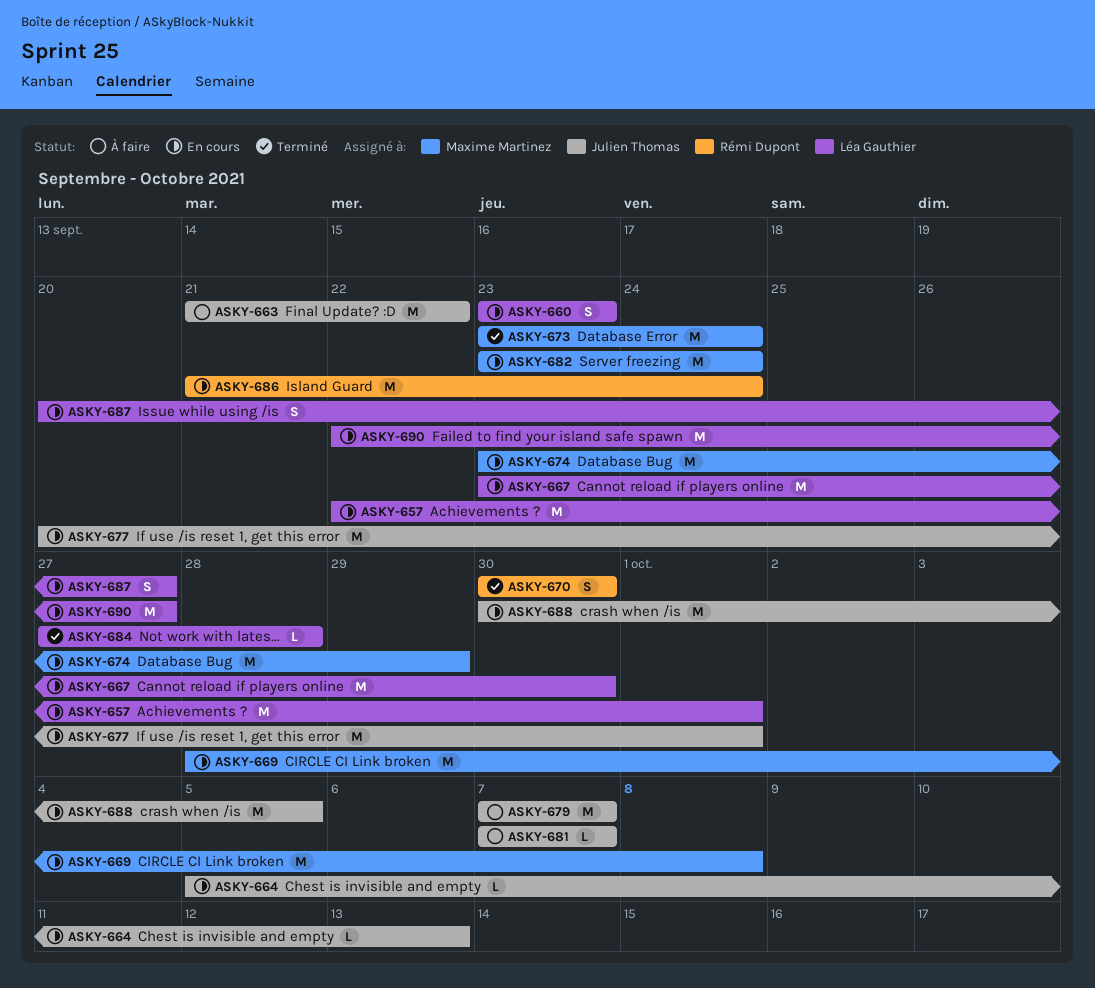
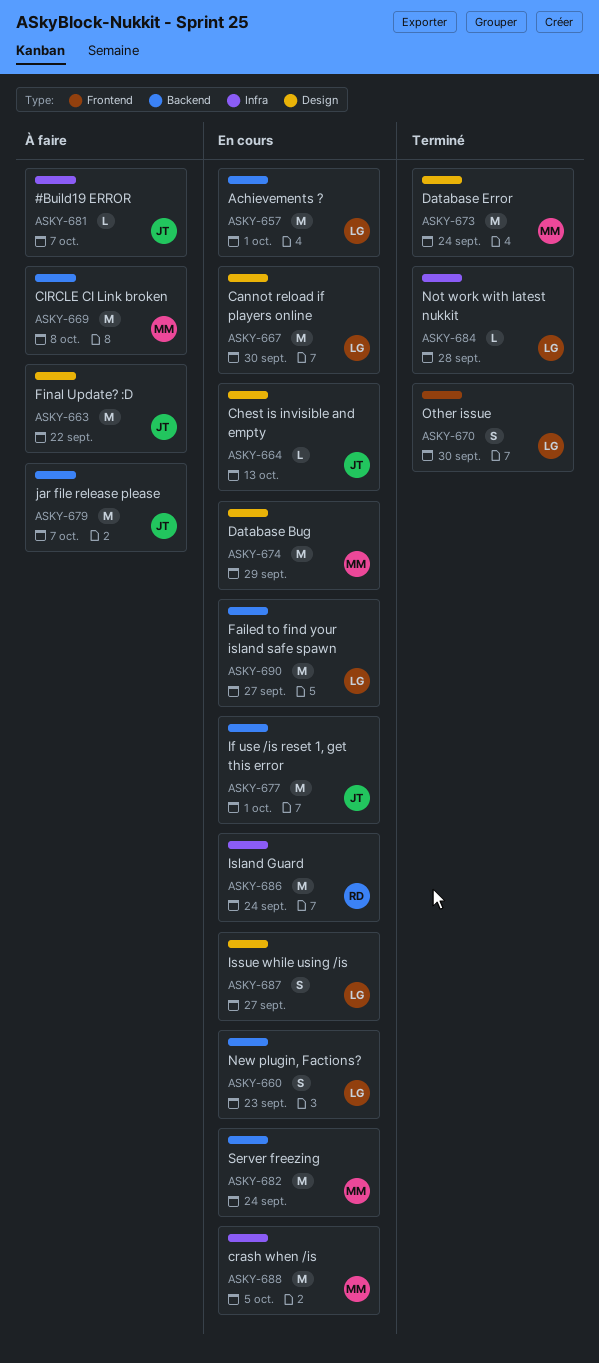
ASKY-669, status: En cours -> À faire
ASKY-670, owner: Rémi Dupont -> Léa Gauthier
ASKY-688, owner: Julien Thomas -> Maxime Martinez

